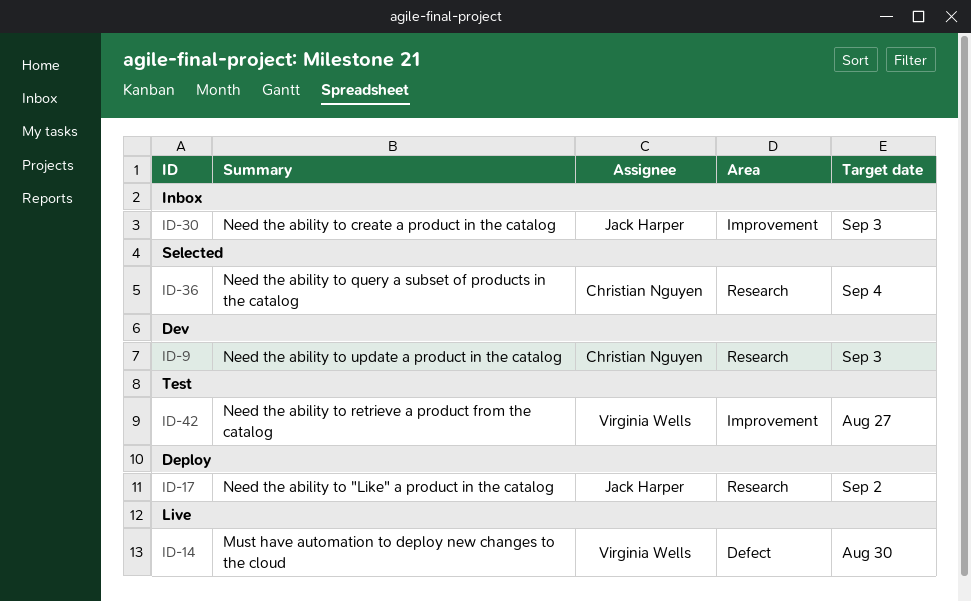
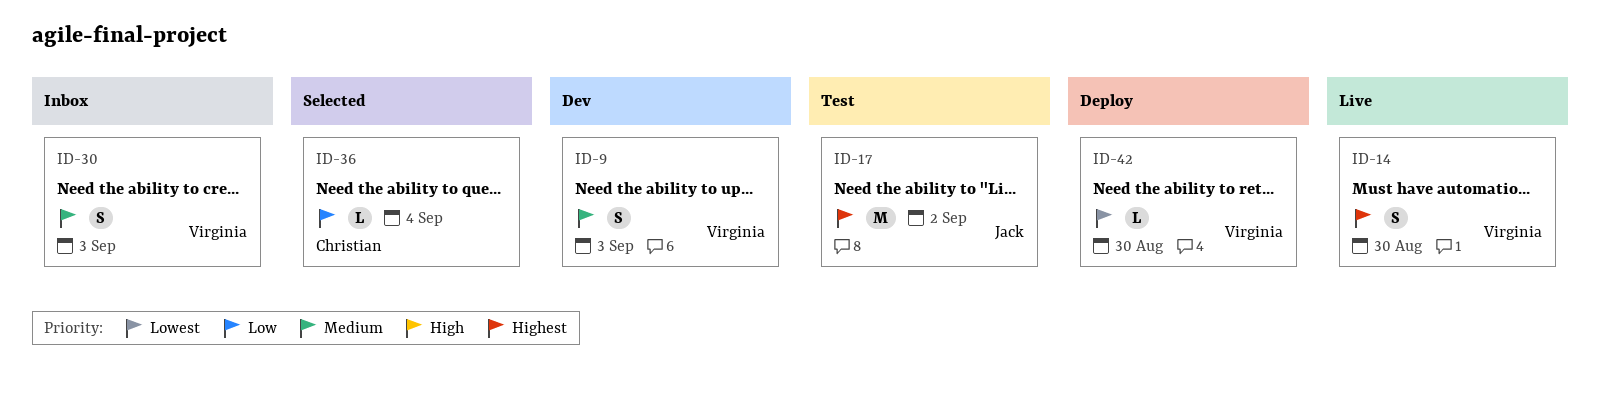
ID-9, owner: Christian Nguyen -> Virginia Wells
ID-17, status: Deploy -> Test
ID-30, owner: Jack Harper -> Virginia Wells
ID-42, status: Test -> Deploy
ID-42, due: Aug 27 -> Aug 30

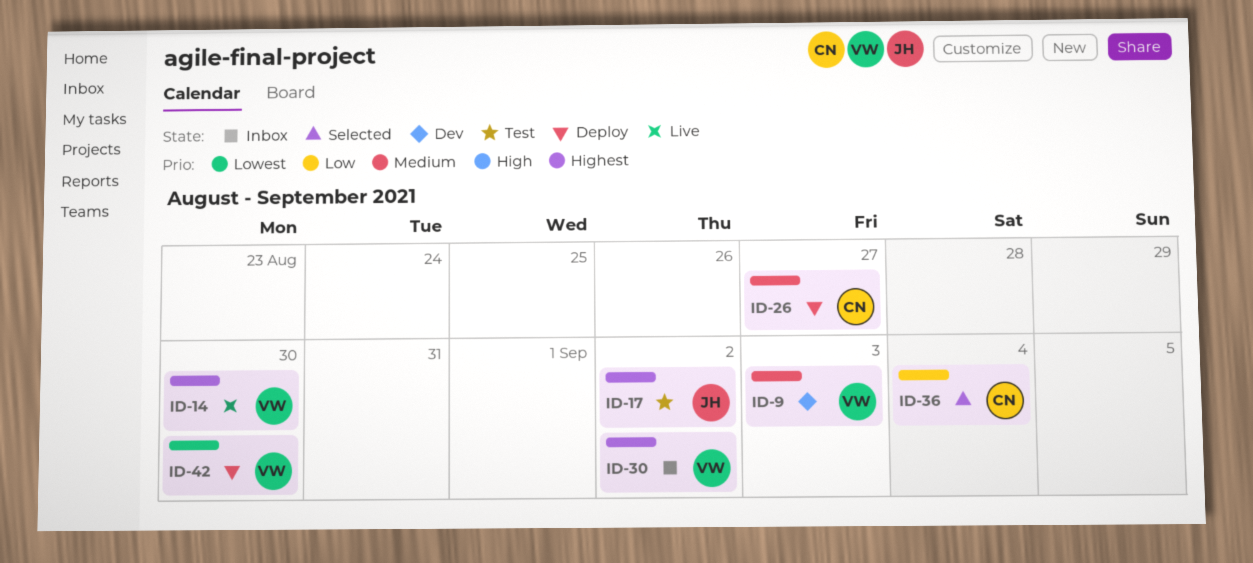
ID-26: none -> present
ID-30, priority: Medium -> Highest
ID-30, due: Sep 3 -> Sep 2

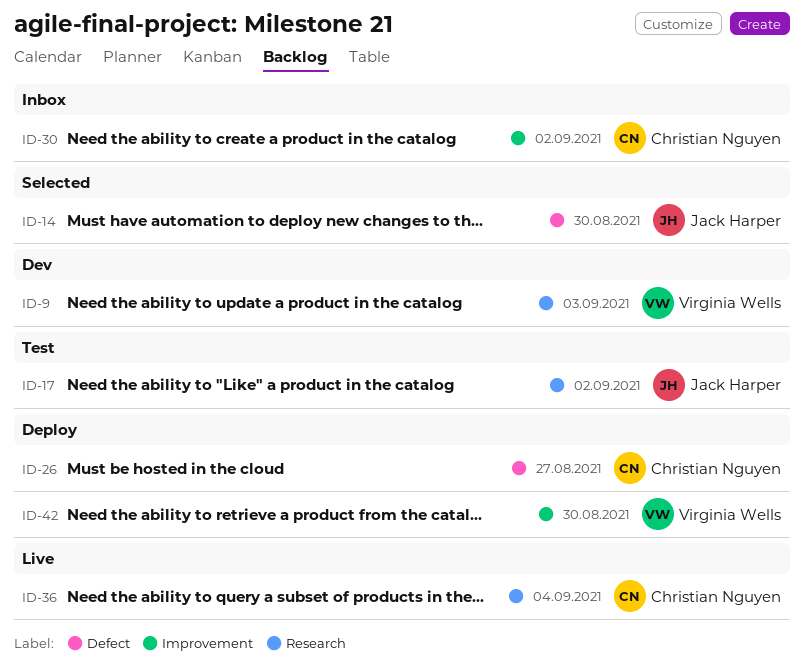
ID-14, status: Live -> Selected
ID-14, owner: Virginia Wells -> Jack Harper
ID-30, owner: Virginia Wells -> Christian Nguyen
ID-36, status: Selected -> Live

